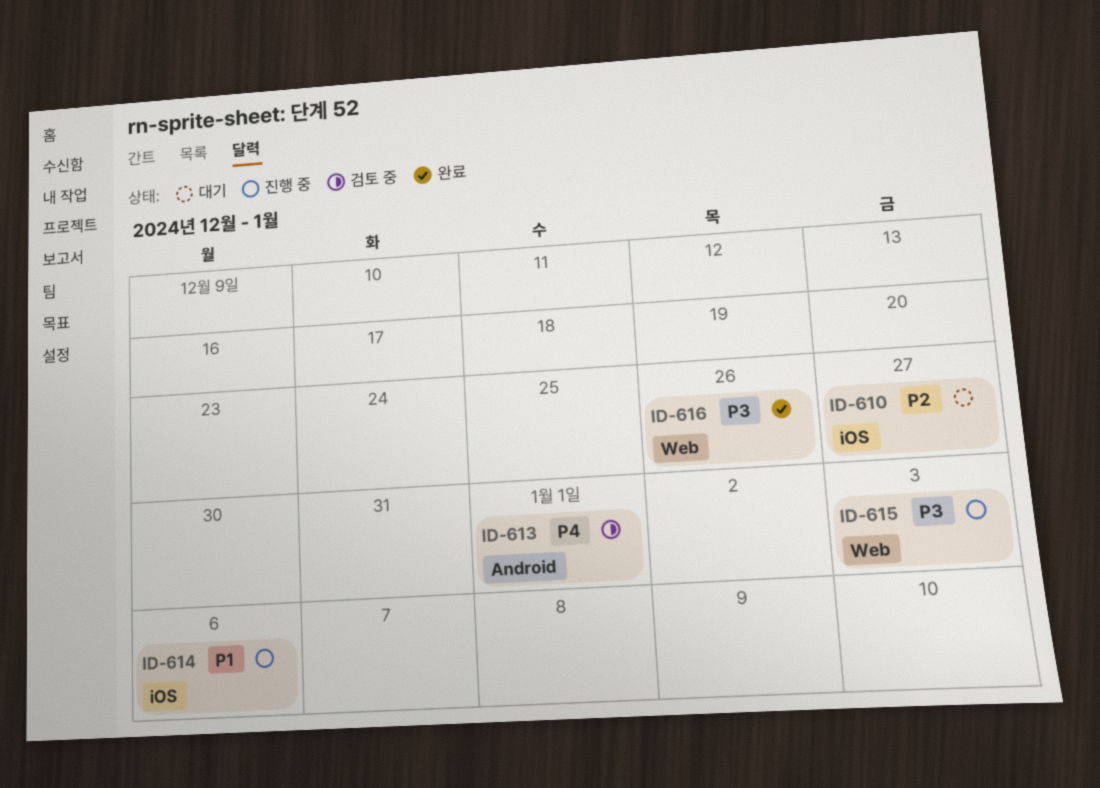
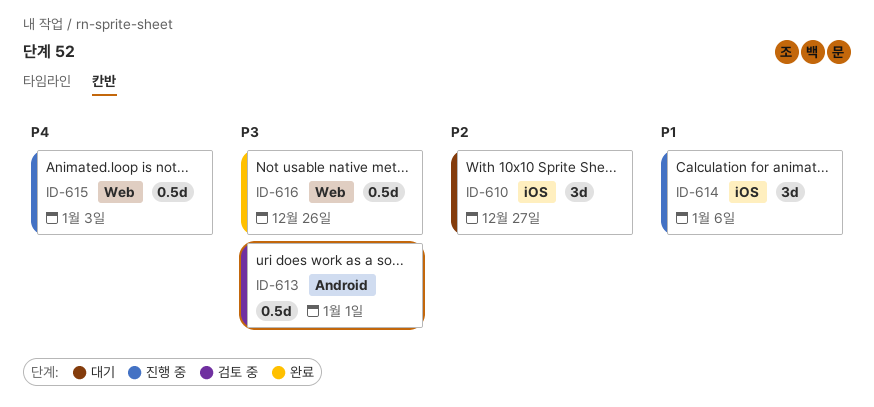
ID-613, priority: P4 -> P3
ID-615, priority: P3 -> P4

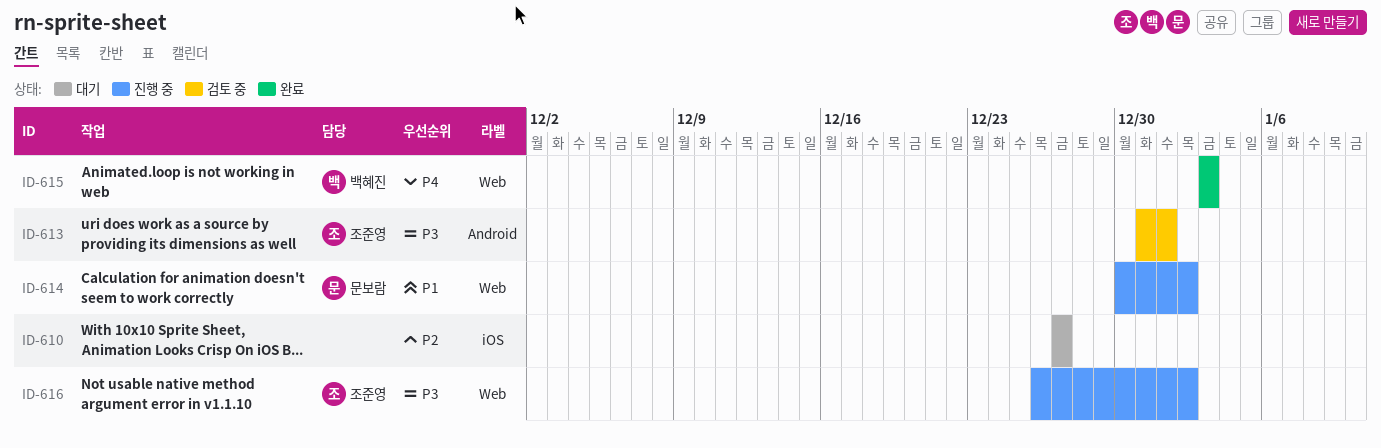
ID-614, label: iOS -> Web
ID-614, due: Jan 6 -> Jan 2
ID-615, status: 진행 중 -> 완료
ID-616, status: 완료 -> 진행 중
ID-616, due: Dec 26 -> Jan 2

